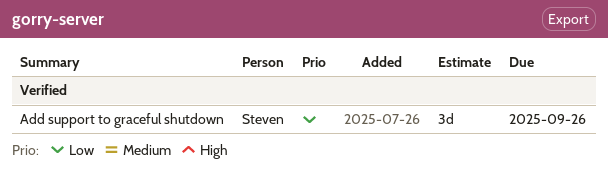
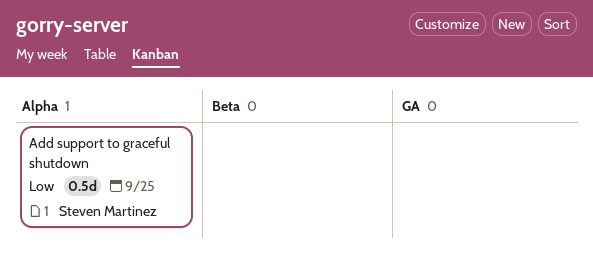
Add support to graceful shutdown, estimate: 3d -> 0.5d
Add support to graceful shutdown, due: Sep 26 -> Sep 25

